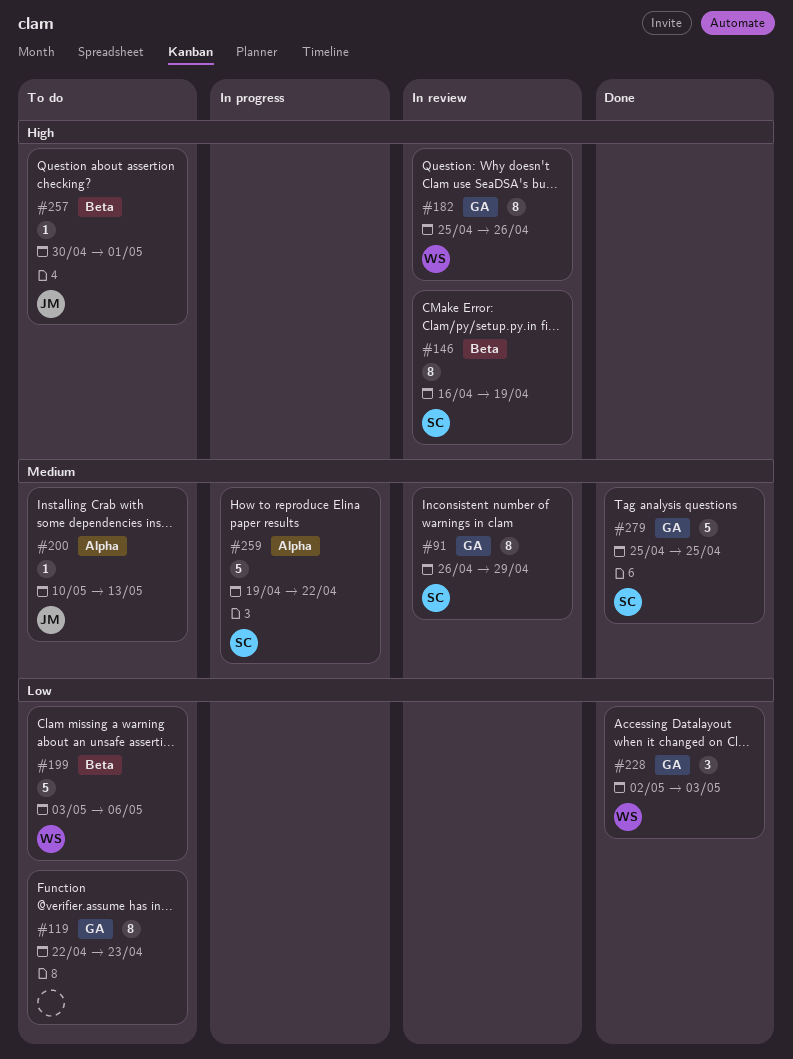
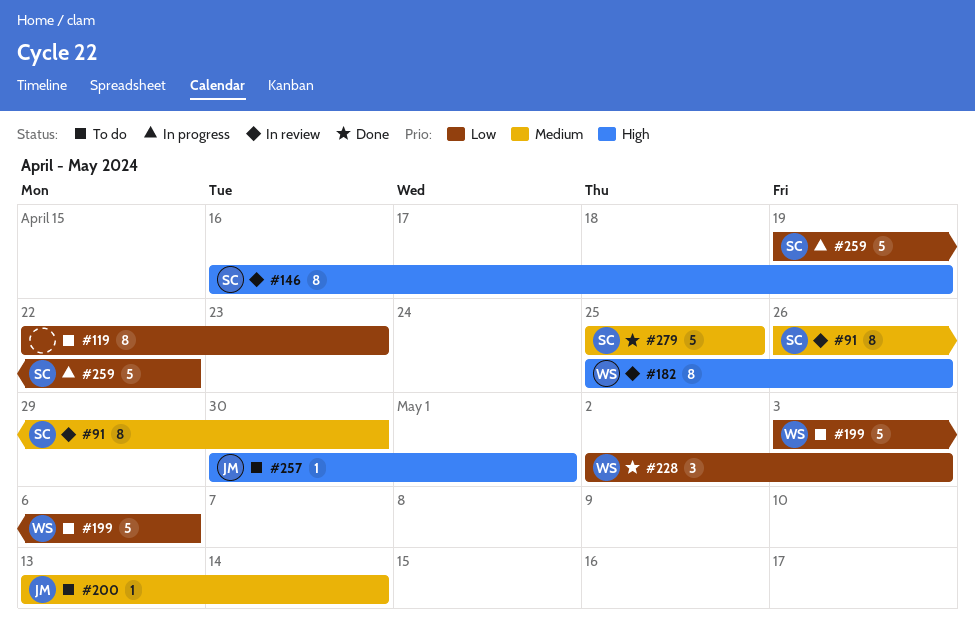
#91, due: Apr 29 -> Apr 30
#200, start: May 10 -> May 13
#200, due: May 13 -> May 14
#259, priority: Medium -> Low

